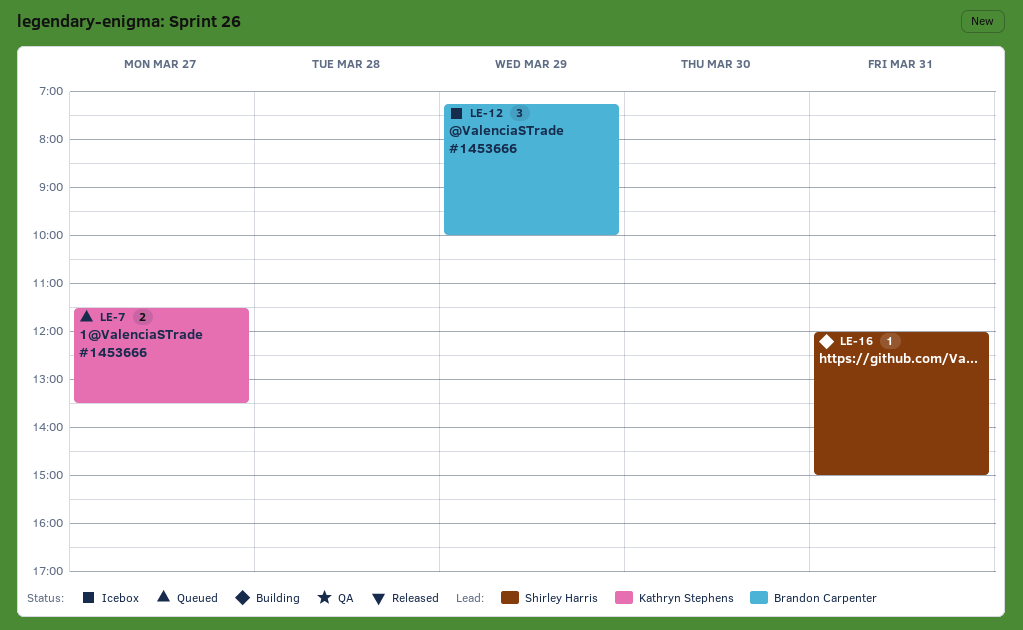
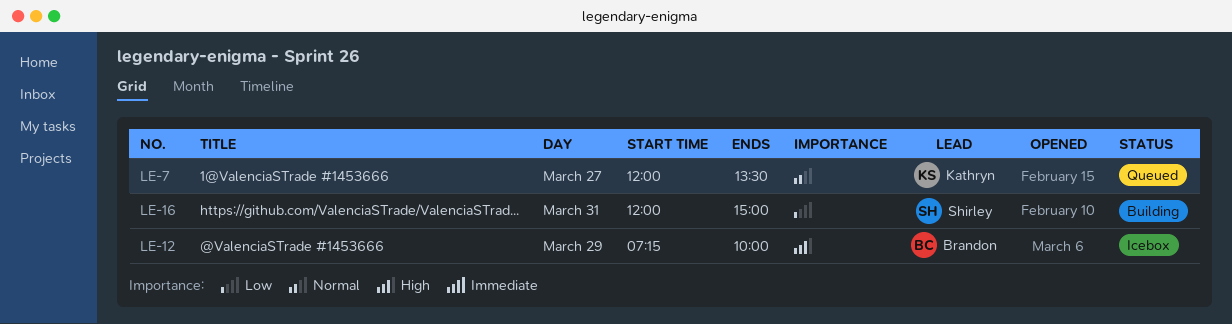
LE-7, begins: 11:30 -> 12:00

